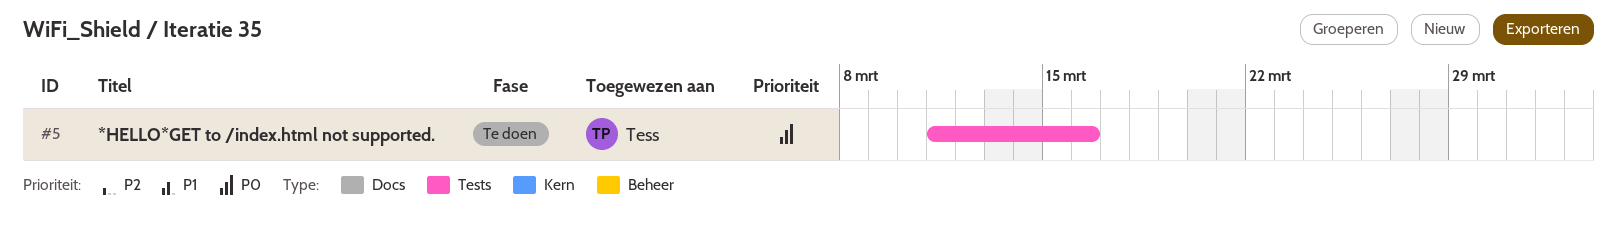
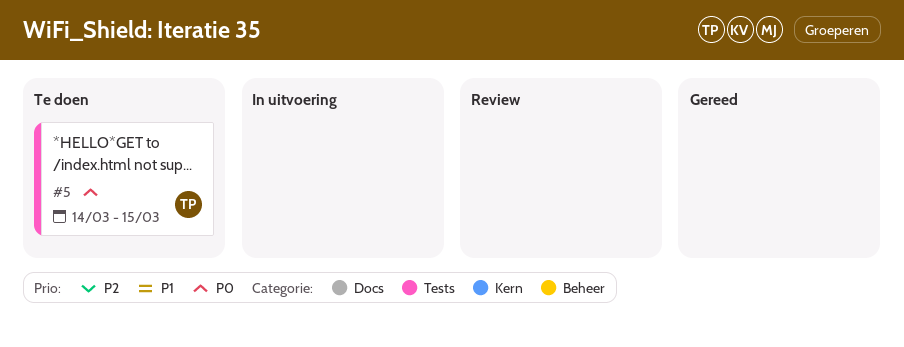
#5, start: Mar 11 -> Mar 14
#5, due: Mar 16 -> Mar 15

